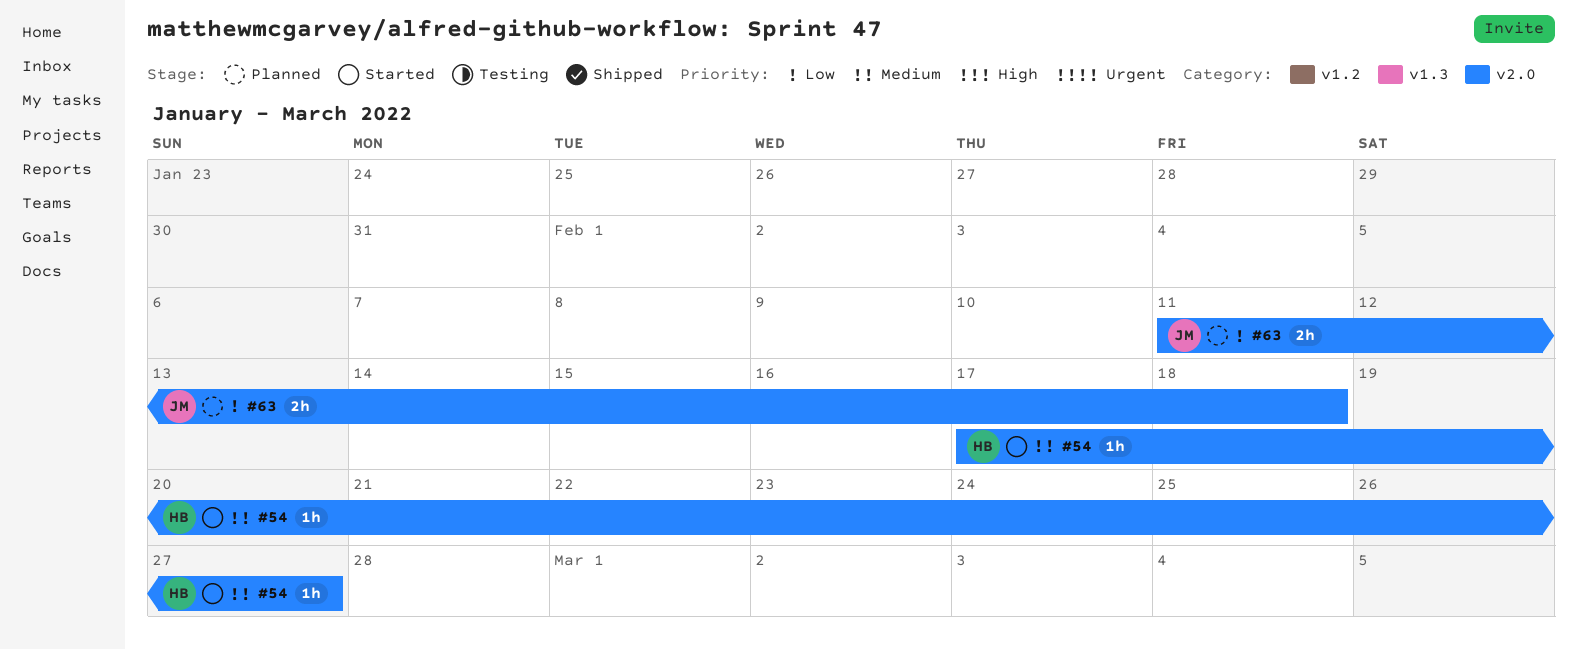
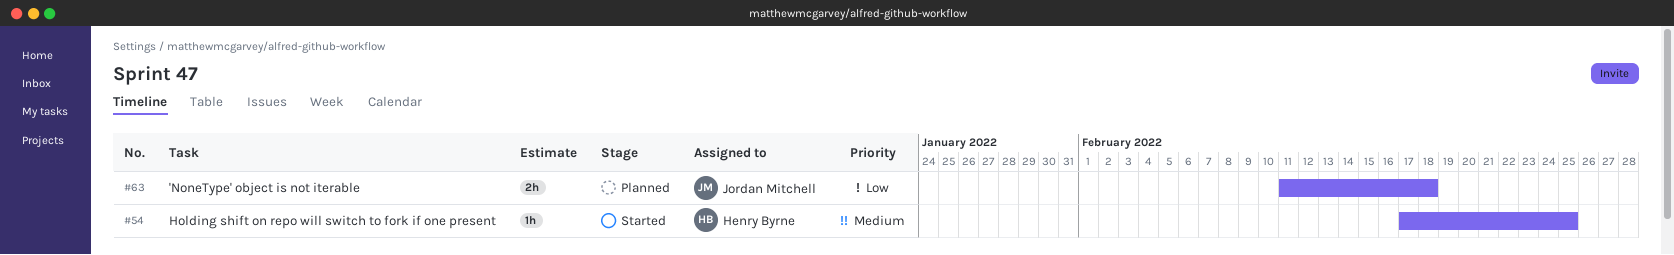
#54, due: Feb 27 -> Feb 25

